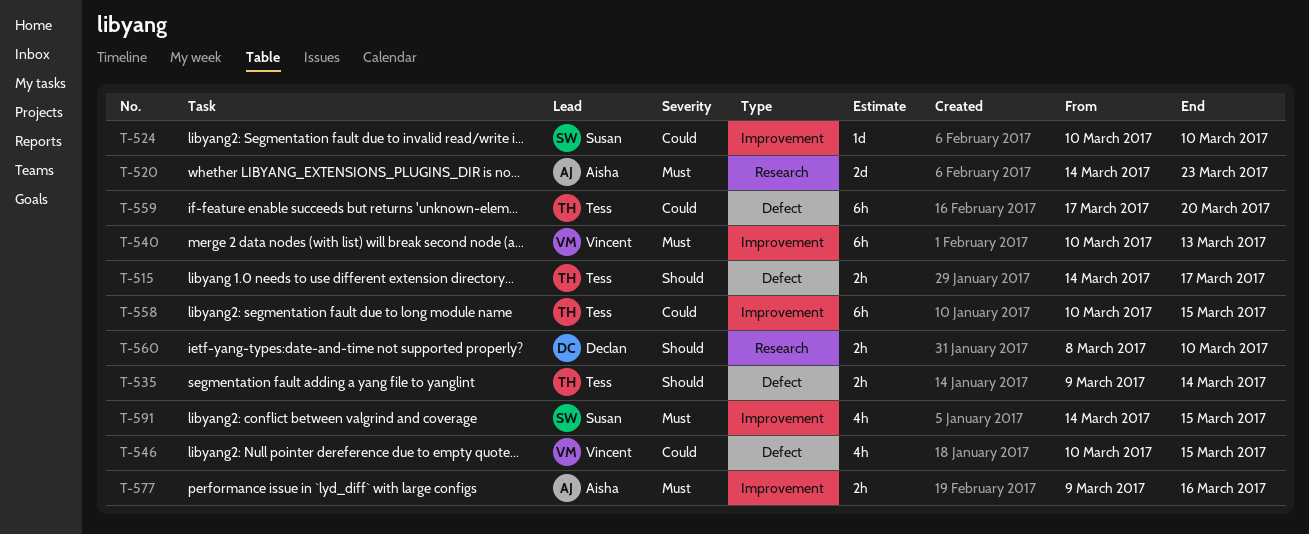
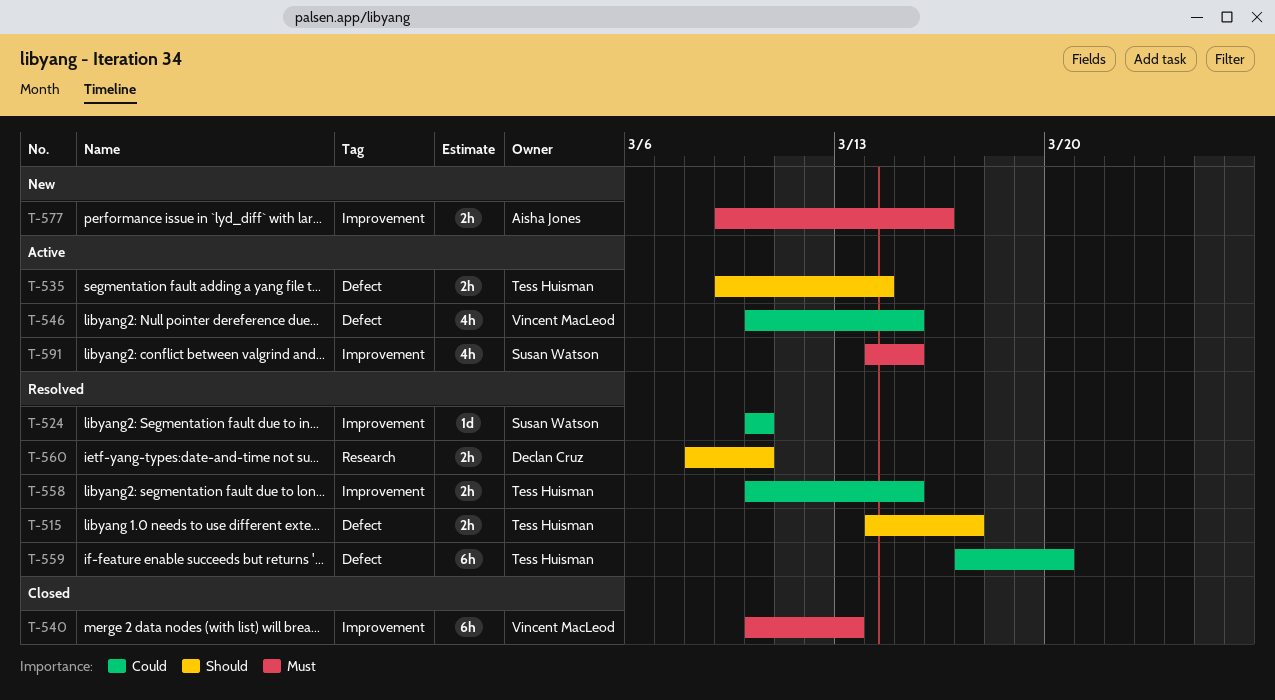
T-520: present -> none
T-558, estimate: 6h -> 2h

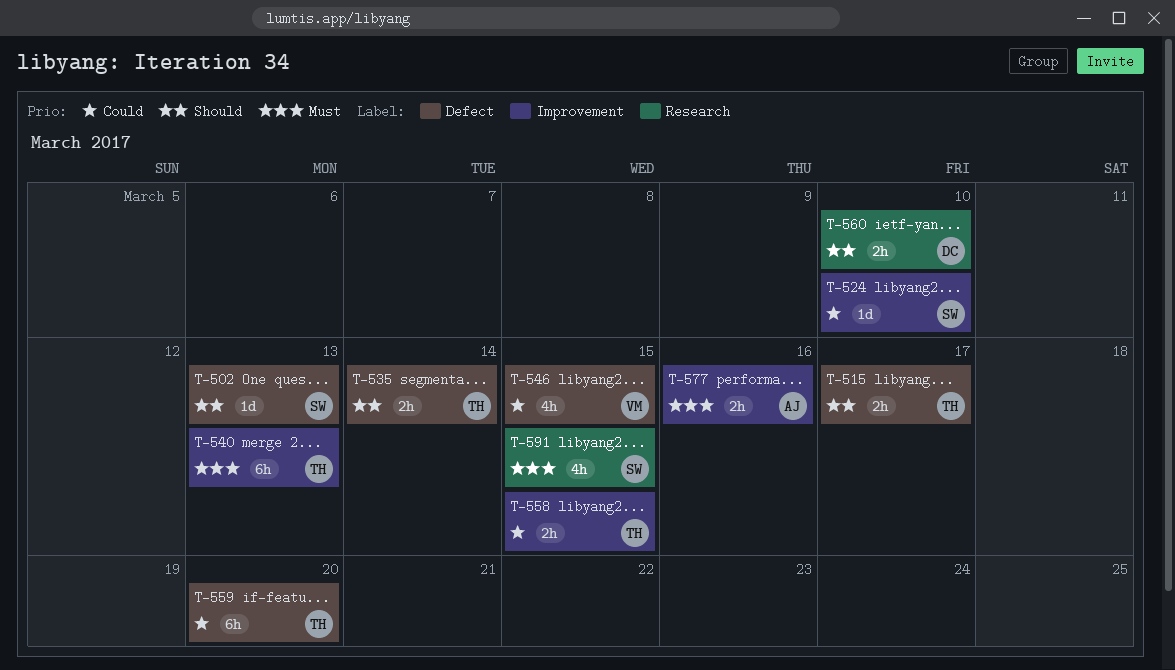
T-502: none -> present
T-540, owner: Vincent MacLeod -> Tess Huisman
T-591, label: Improvement -> Research

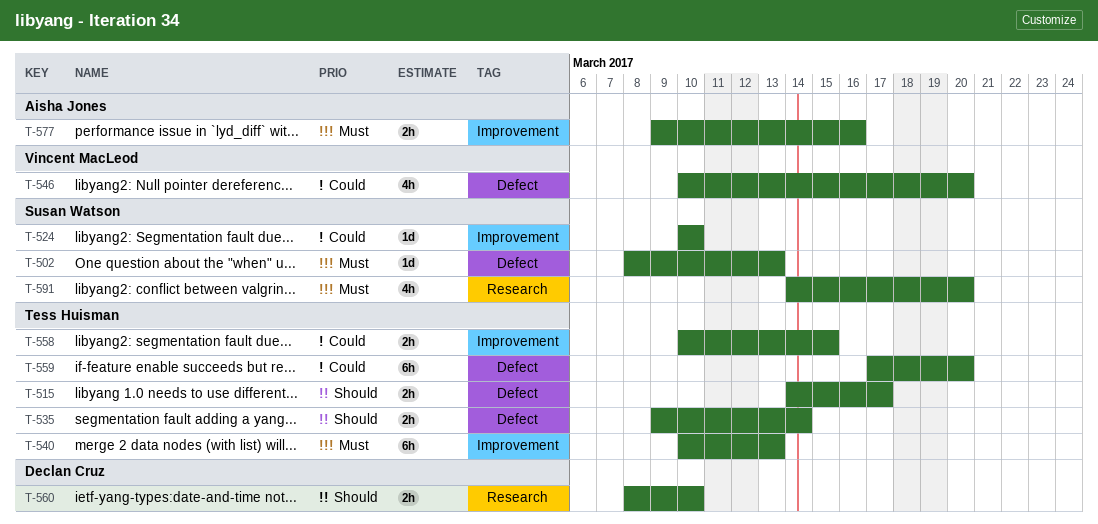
T-502, priority: Should -> Must
T-546, due: Mar 15 -> Mar 20
T-591, due: Mar 15 -> Mar 20

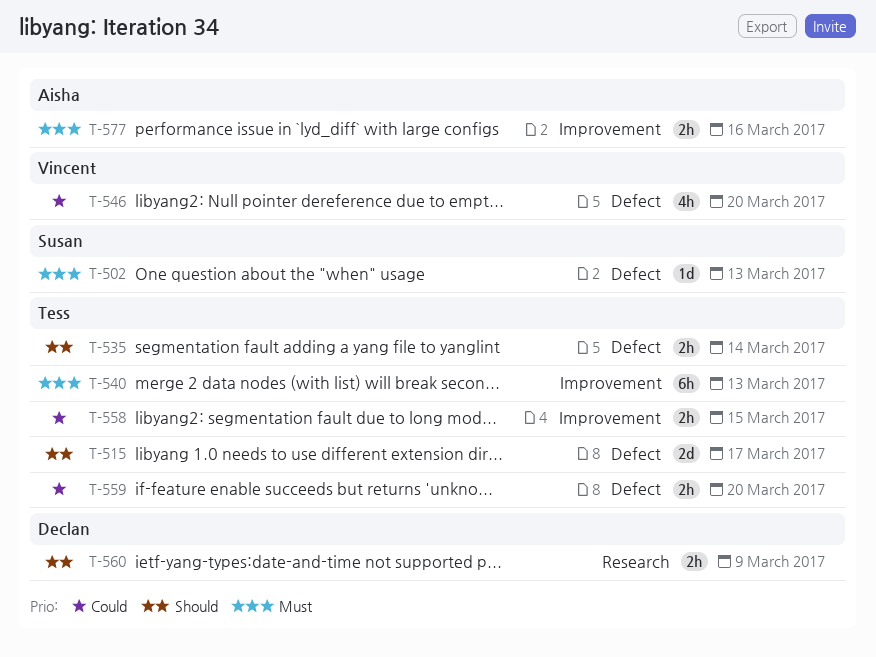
T-515, estimate: 2h -> 2d
T-524: present -> none
T-559, estimate: 6h -> 2h
T-560, due: Mar 10 -> Mar 9
T-591: present -> none

